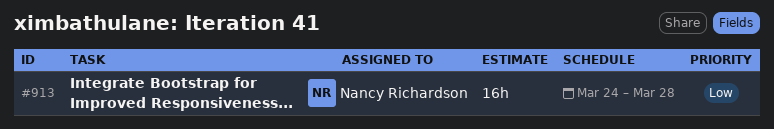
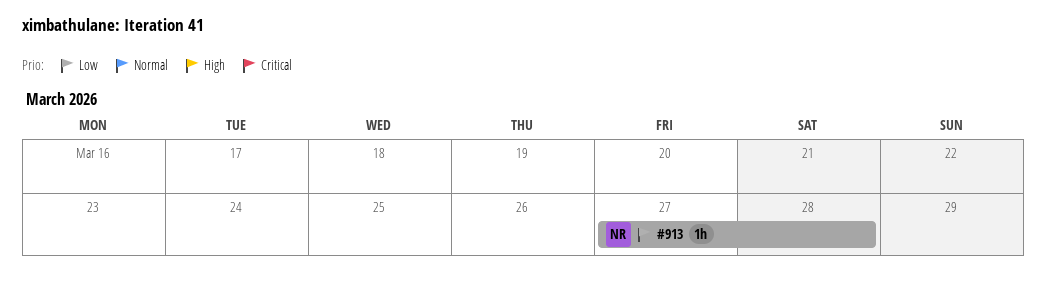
#913, estimate: 16h -> 1h
#913, start: Mar 24 -> Mar 27

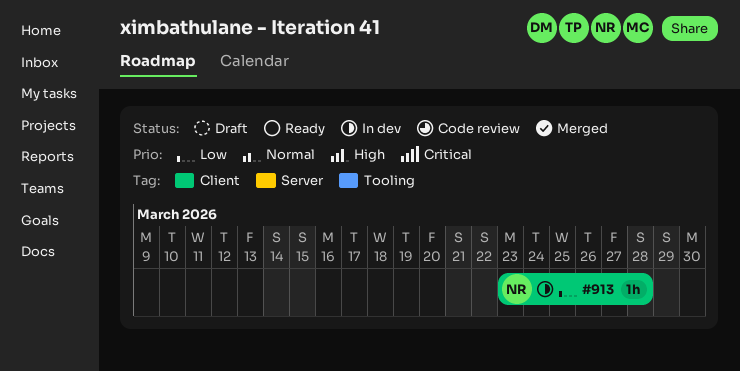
#913, start: Mar 27 -> Mar 23

